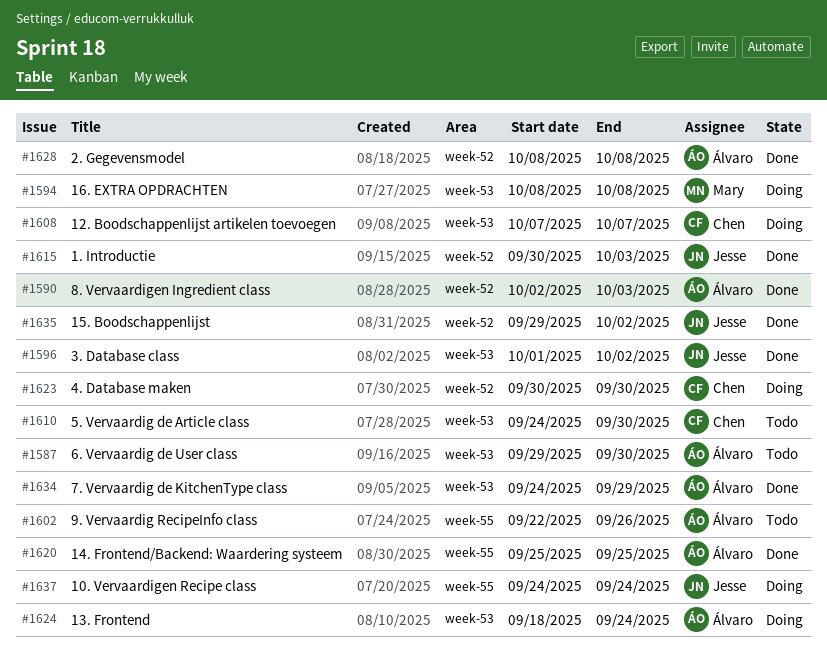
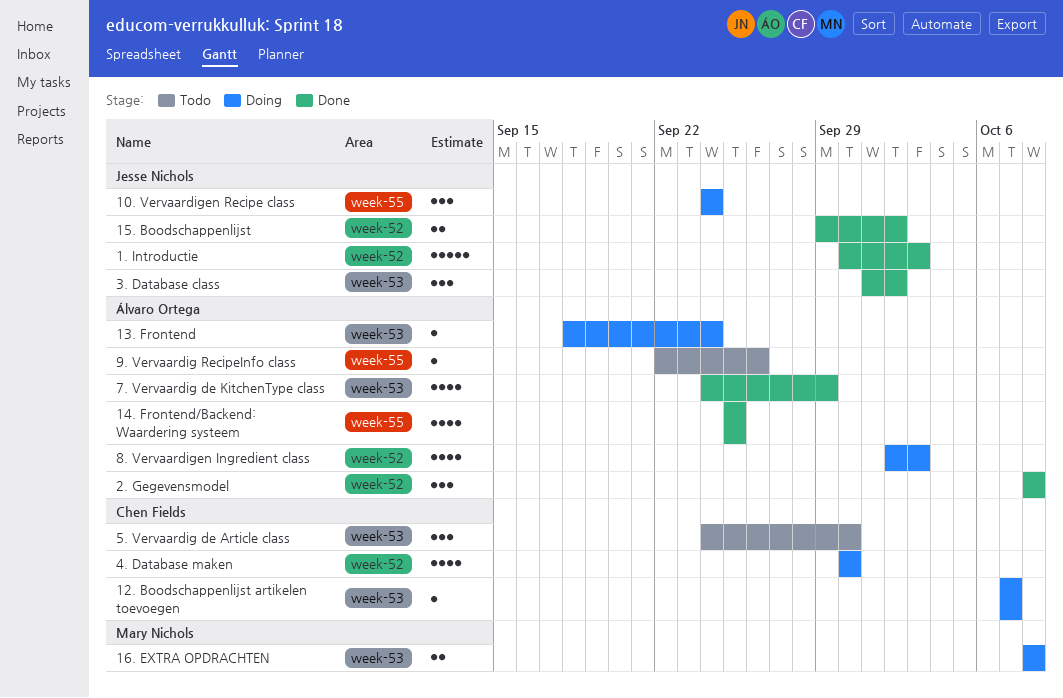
6. Vervaardig de User class: present -> none
8. Vervaardigen Ingredient class, status: Done -> Doing

